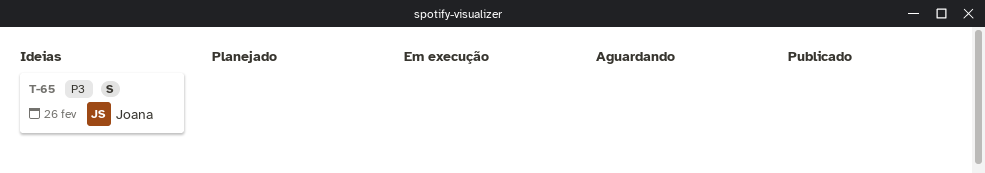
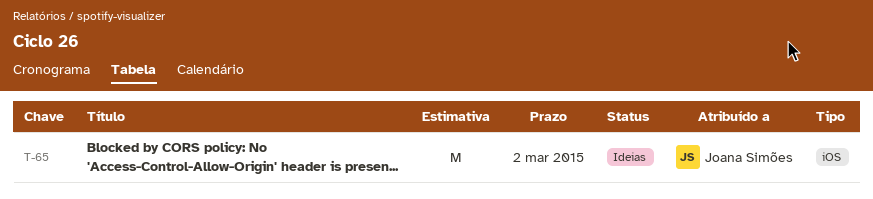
T-65, estimate: S -> M
T-65, due: Feb 26 -> Mar 2

